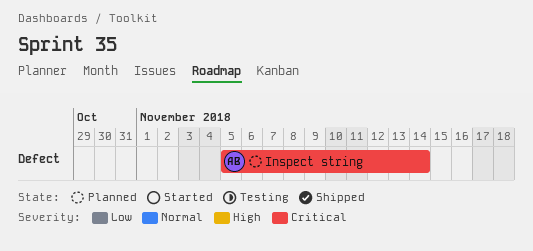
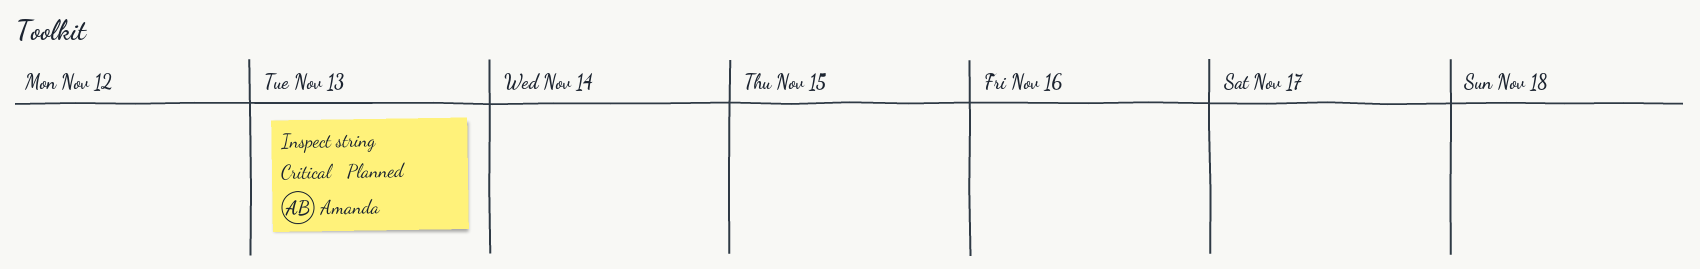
Inspect string, due: Nov 14 -> Nov 13

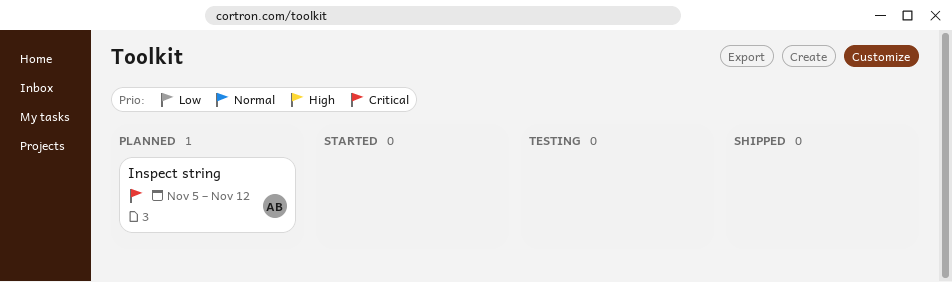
Inspect string, due: Nov 13 -> Nov 12

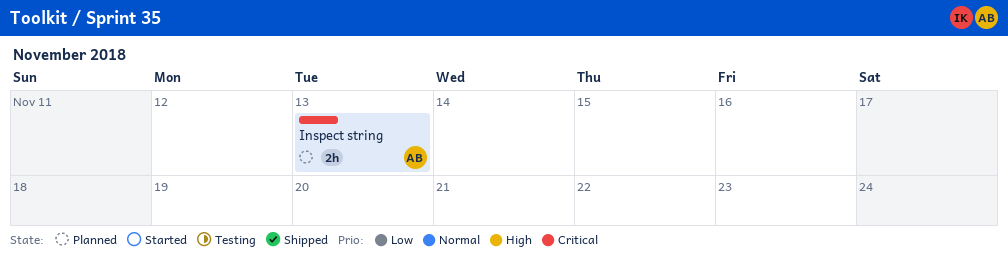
Inspect string, due: Nov 12 -> Nov 13

